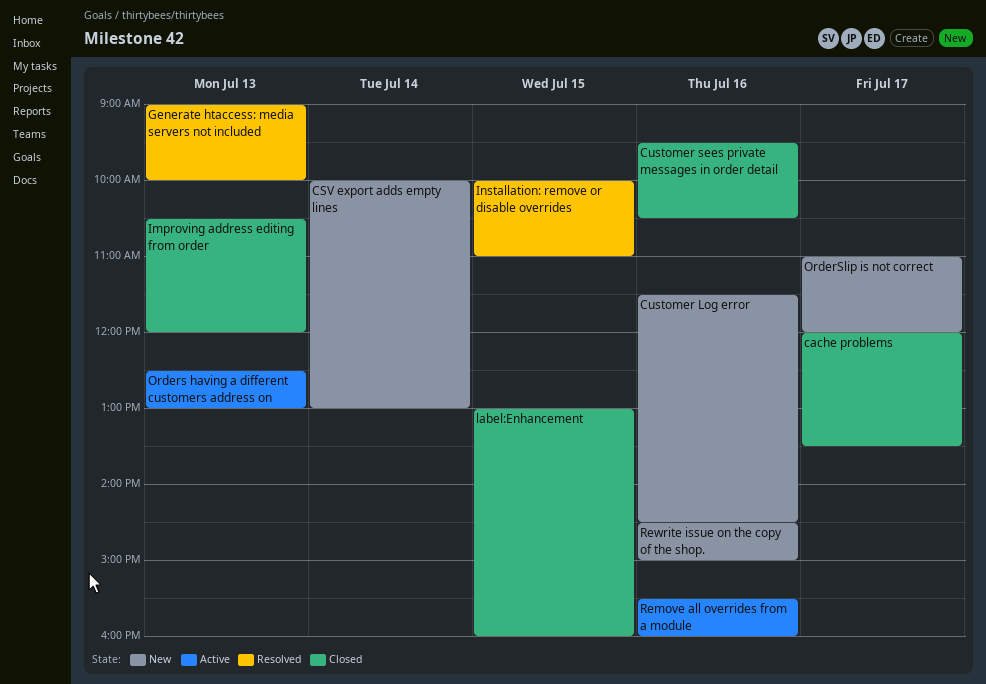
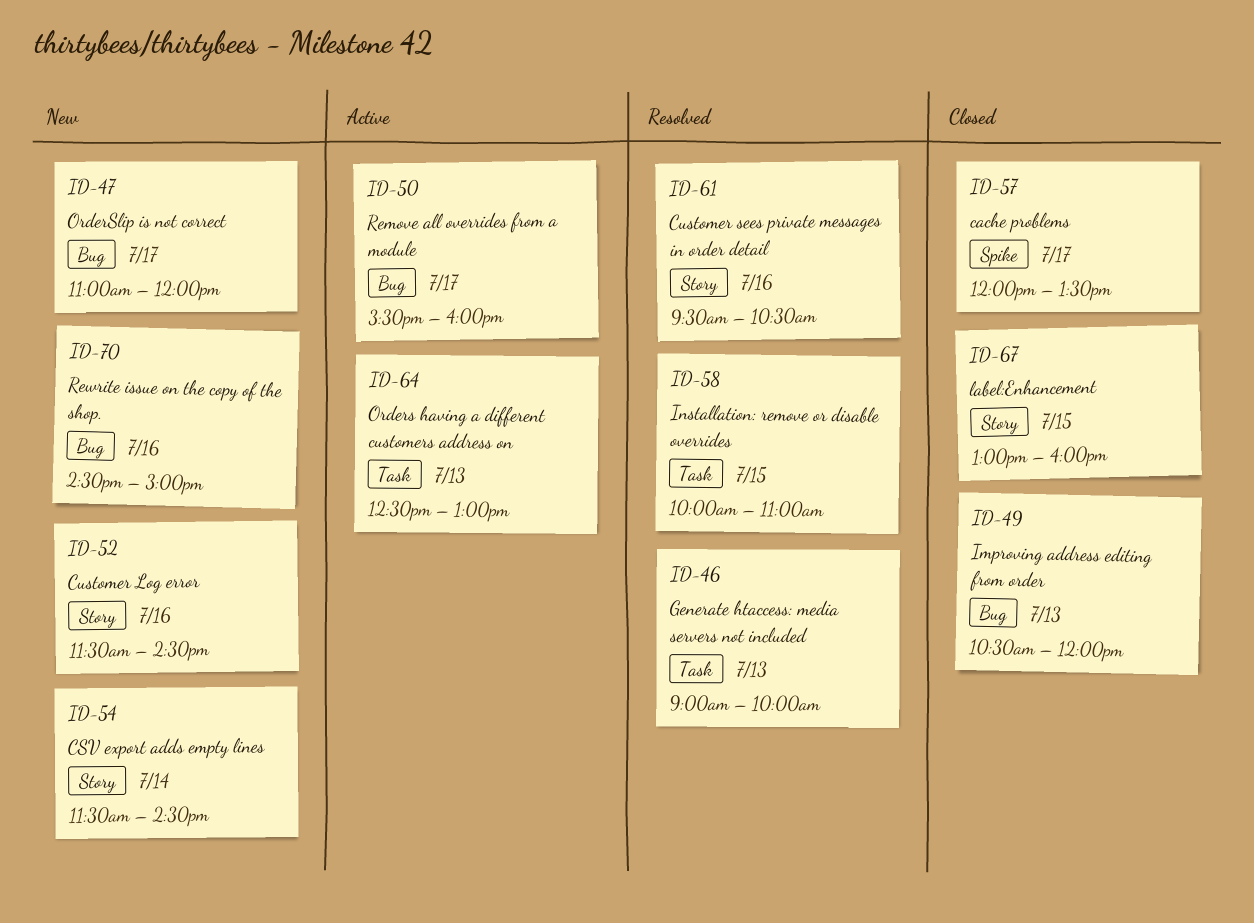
CSV export adds empty lines, begins: 10:00 -> 11:30
CSV export adds empty lines, ends: 13:00 -> 14:30
Customer sees private messages in order detail, status: Closed -> Resolved
Remove all overrides from a module, day: Jul 16 -> Jul 17

